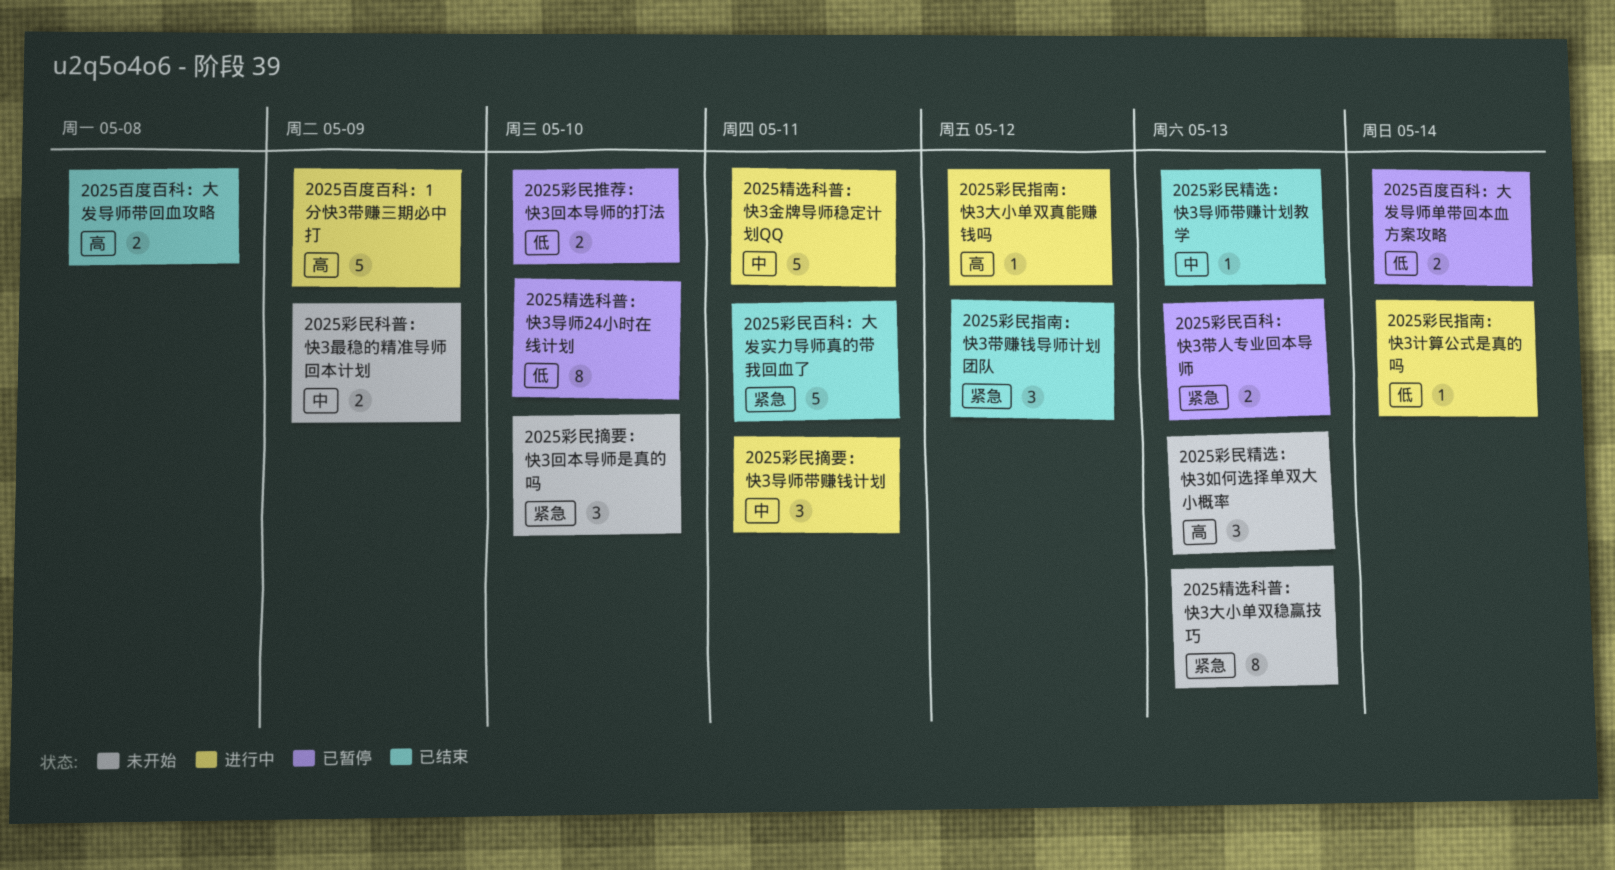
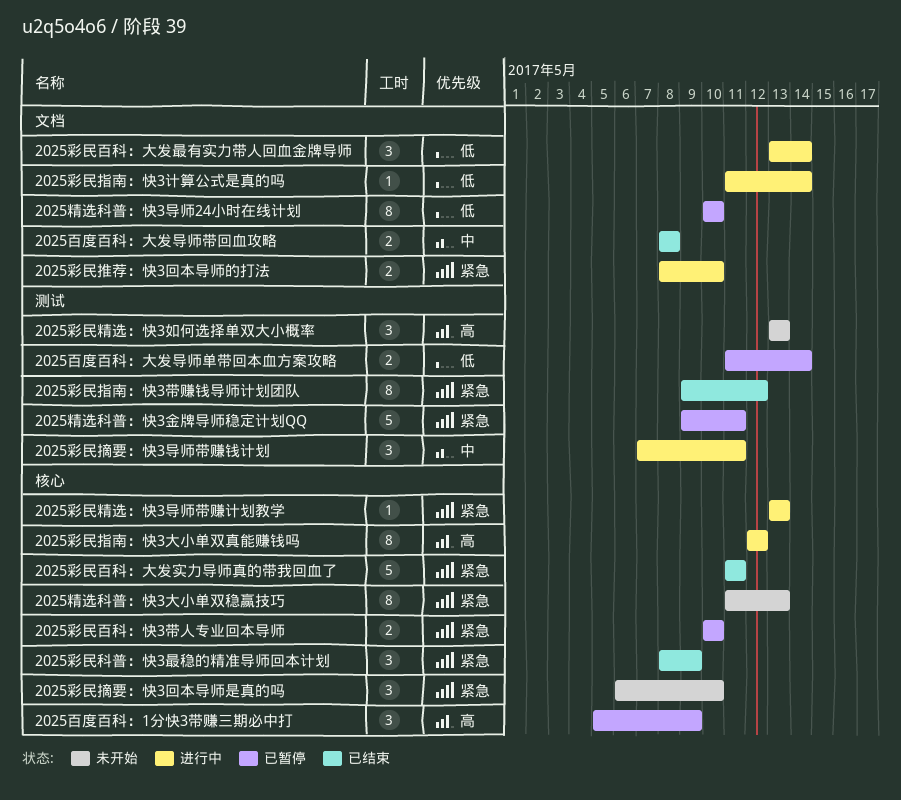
2025彩民指南：快3大小单双真能赚钱吗, estimate: 1 -> 8
2025彩民指南：快3带赚钱导师计划团队, estimate: 3 -> 8
2025彩民推荐：快3回本导师的打法, status: 已暂停 -> 进行中
2025彩民推荐：快3回本导师的打法, priority: 低 -> 紧急
2025彩民百科：大发最有实力带人回血金牌导师: none -> present
2025彩民百科：快3带人专业回本导师, due: May 13 -> May 10
2025彩民科普：快3最稳的精准导师回本计划, status: 未开始 -> 已结束
2025彩民科普：快3最稳的精准导师回本计划, priority: 中 -> 紧急
2025彩民科普：快3最稳的精准导师回本计划, estimate: 2 -> 3
2025彩民精选：快3导师带赚计划教学, status: 已结束 -> 进行中
2025彩民精选：快3导师带赚计划教学, priority: 中 -> 紧急
2025百度百科：1分快3带赚三期必中打, status: 进行中 -> 已暂停
2025百度百科：1分快3带赚三期必中打, estimate: 5 -> 3
2025百度百科：大发导师带回血攻略, priority: 高 -> 中
2025精选科普：快3金牌导师稳定计划QQ, status: 进行中 -> 已暂停
2025精选科普：快3金牌导师稳定计划QQ, priority: 中 -> 紧急

